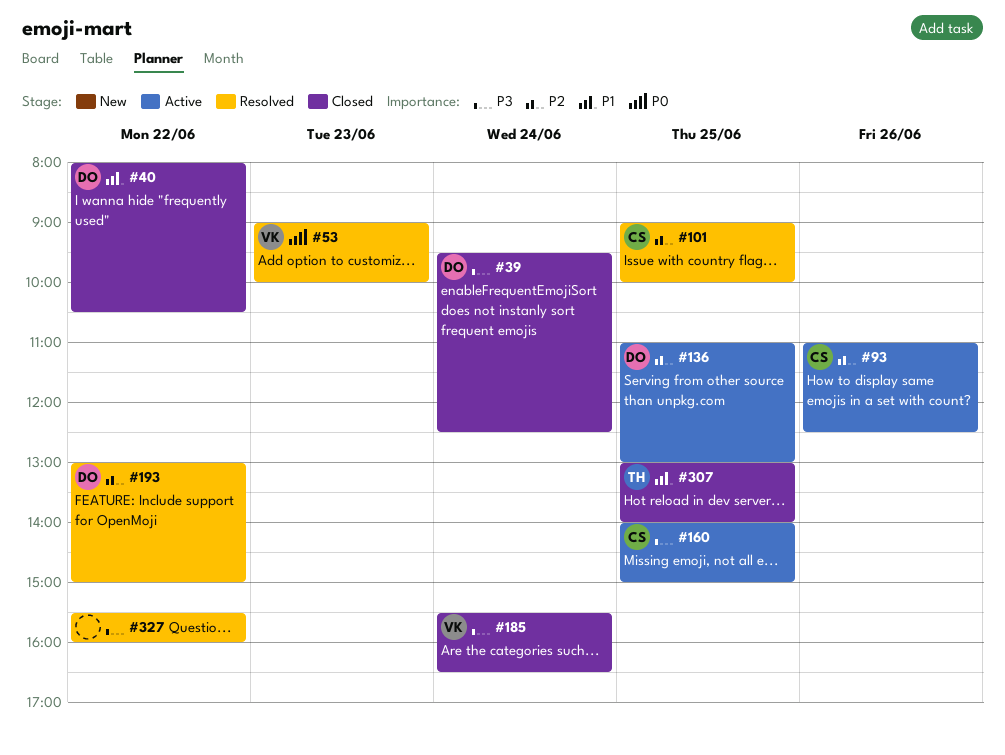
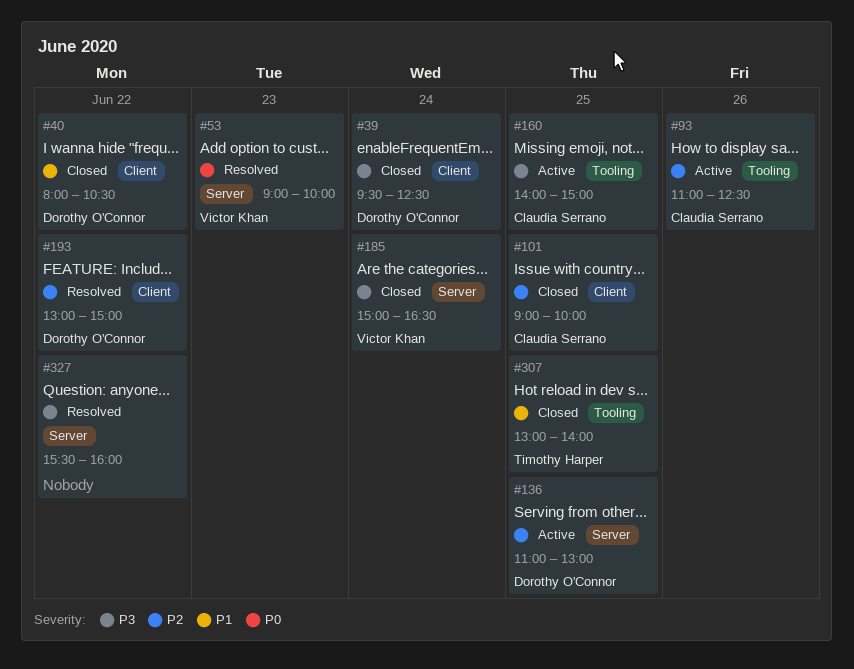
#101, status: Resolved -> Closed
#185, begins: 15:30 -> 15:00

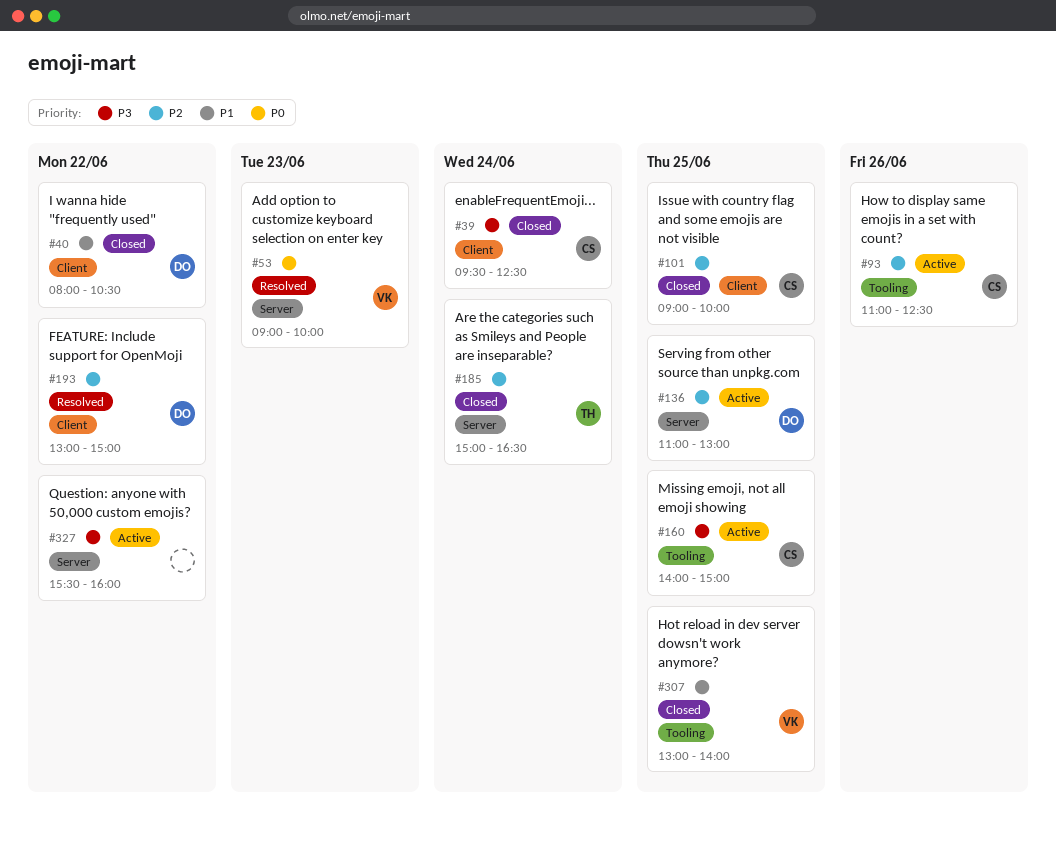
#39, owner: Dorothy O'Connor -> Claudia Serrano
#185, owner: Victor Khan -> Timothy Harper
#185, priority: P3 -> P2
#307, owner: Timothy Harper -> Victor Khan
#327, status: Resolved -> Active

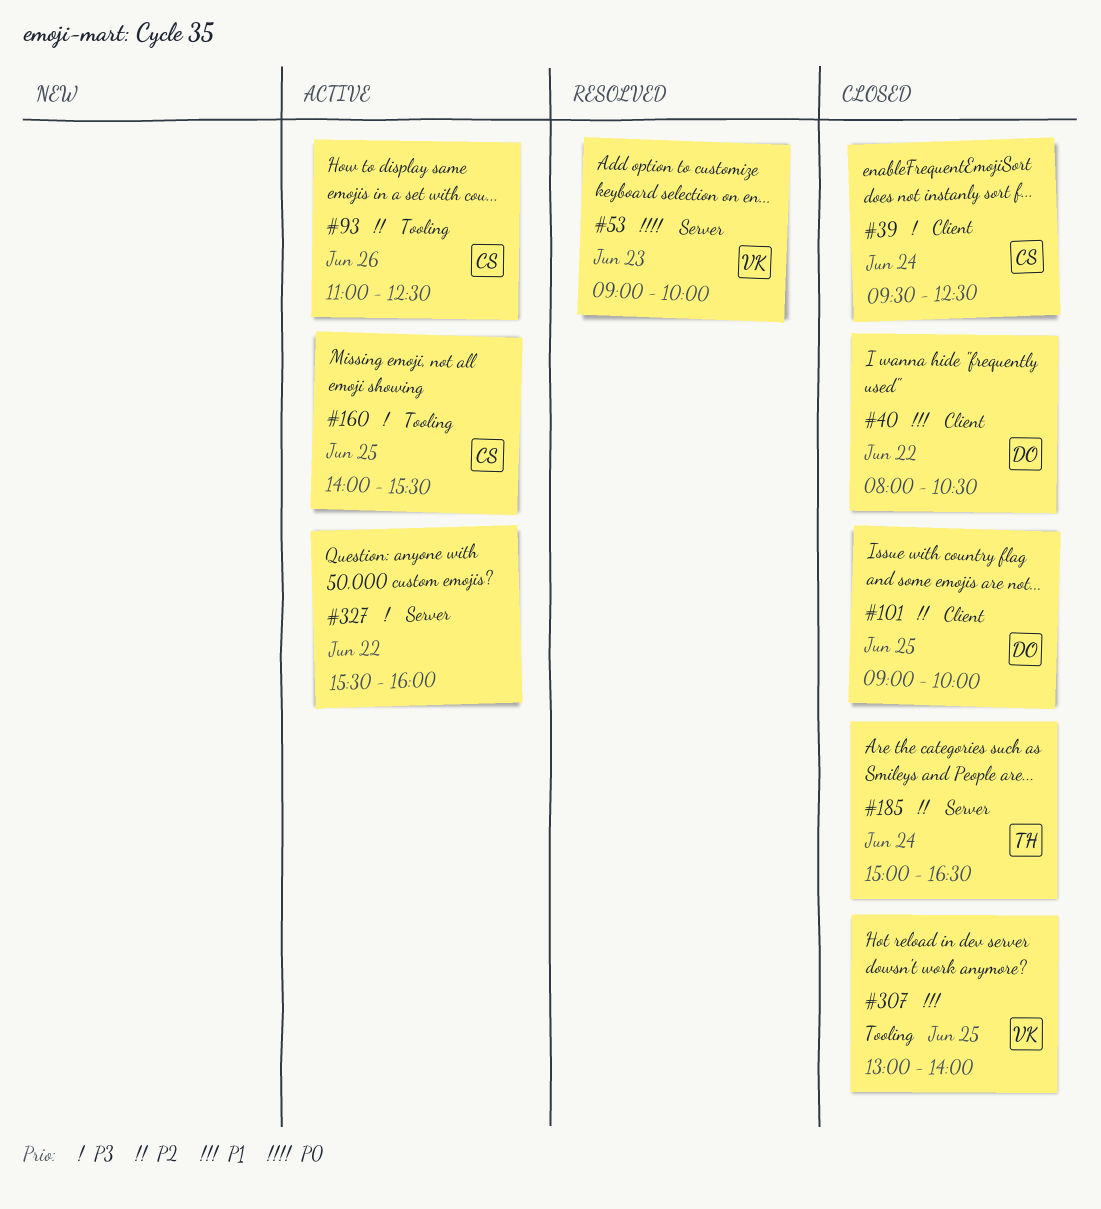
#101, owner: CS -> DO
#136: present -> none
#160, ends: 15:00 -> 15:30
#193: present -> none

